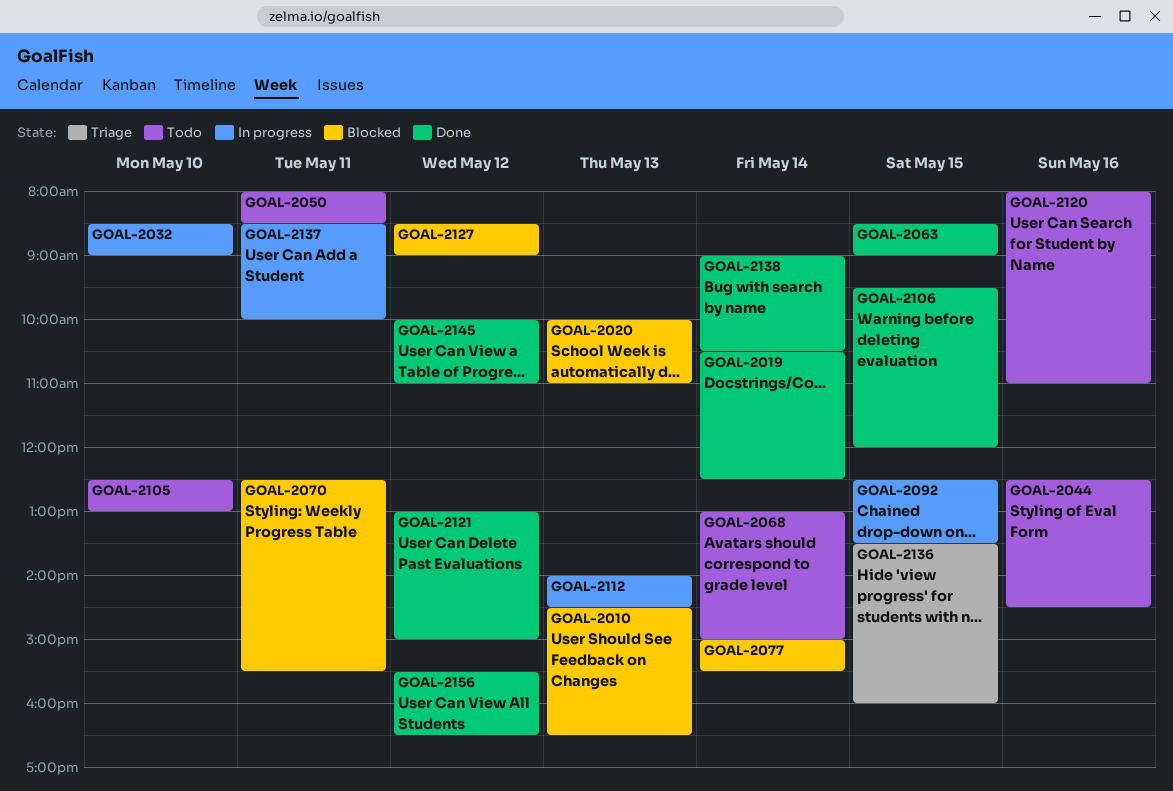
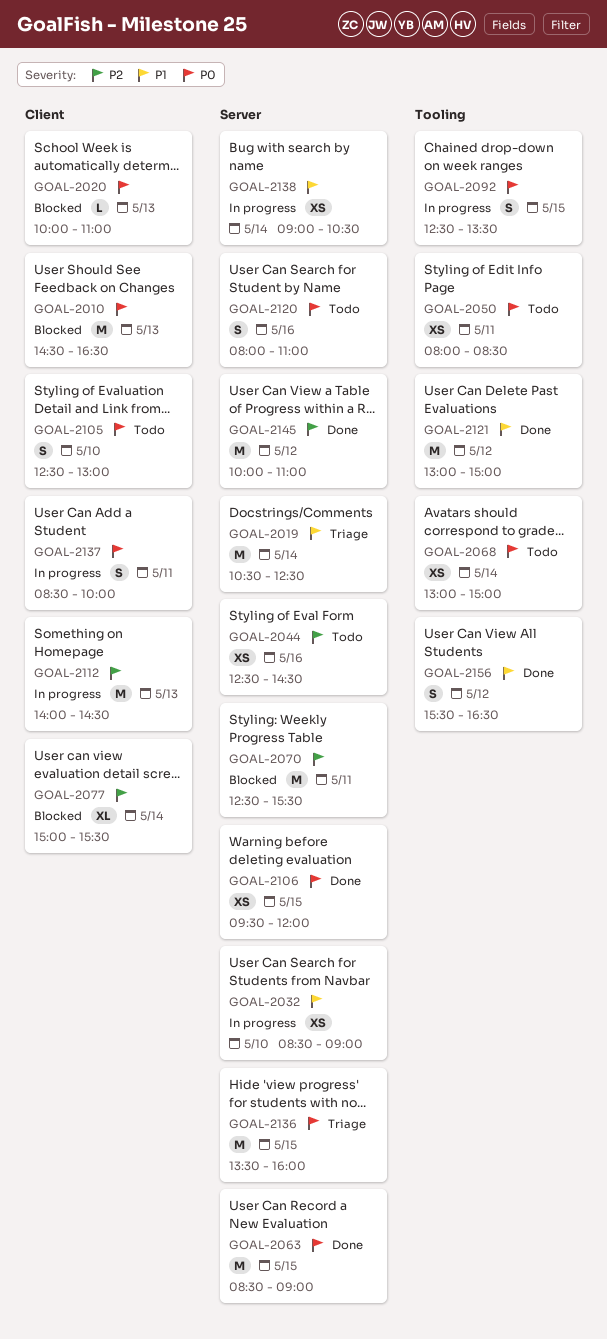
GOAL-2019, status: Done -> Triage
GOAL-2127: present -> none
GOAL-2138, status: Done -> In progress

